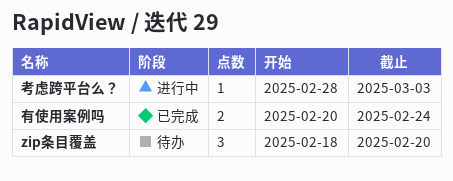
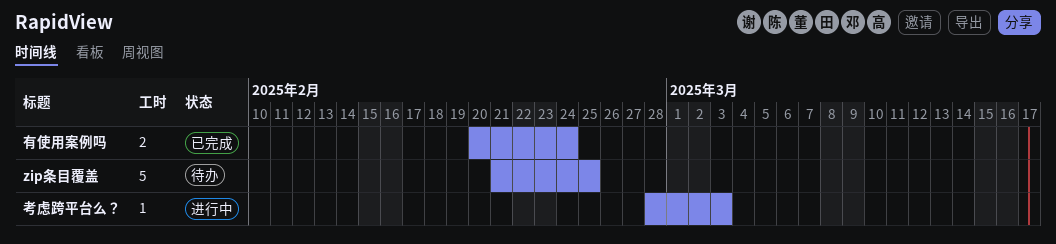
zip条目覆盖, estimate: 3 -> 5
zip条目覆盖, start: Feb 18 -> Feb 21
zip条目覆盖, due: Feb 20 -> Feb 25

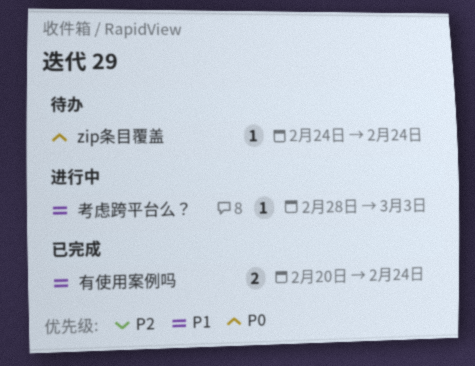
zip条目覆盖, estimate: 5 -> 1
zip条目覆盖, start: Feb 21 -> Feb 24
zip条目覆盖, due: Feb 25 -> Feb 24

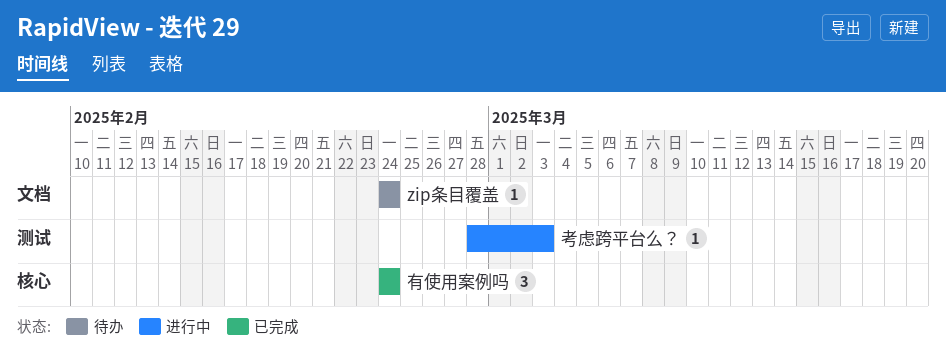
有使用案例吗, estimate: 2 -> 3
有使用案例吗, start: Feb 20 -> Feb 24

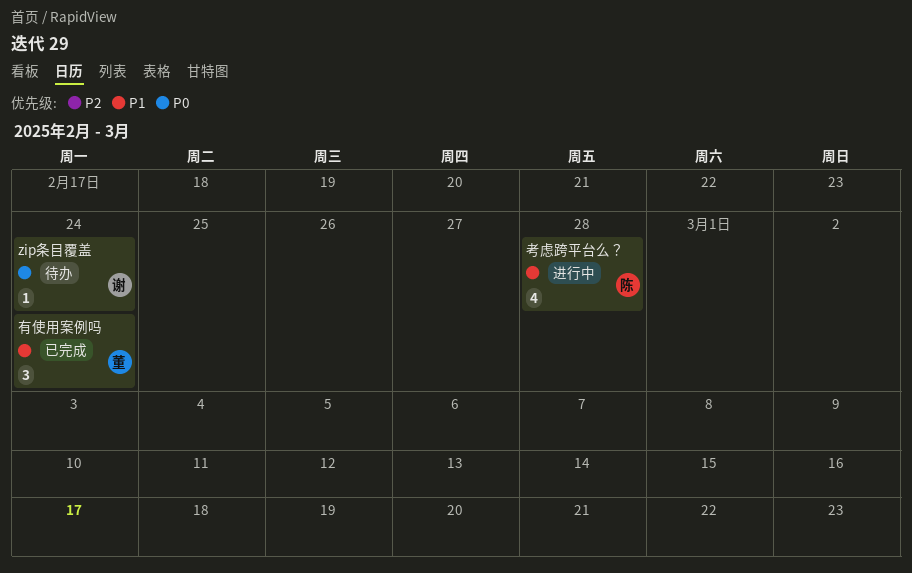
考虑跨平台么？, estimate: 1 -> 4
考虑跨平台么？, due: Mar 3 -> Feb 28

